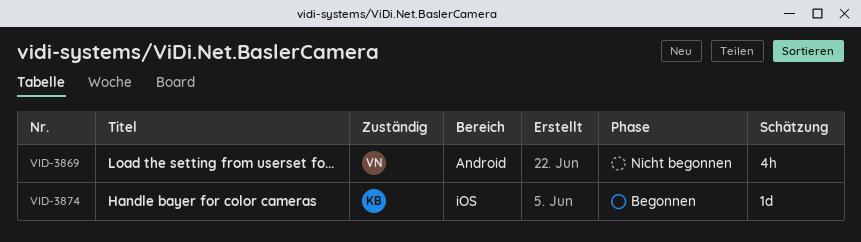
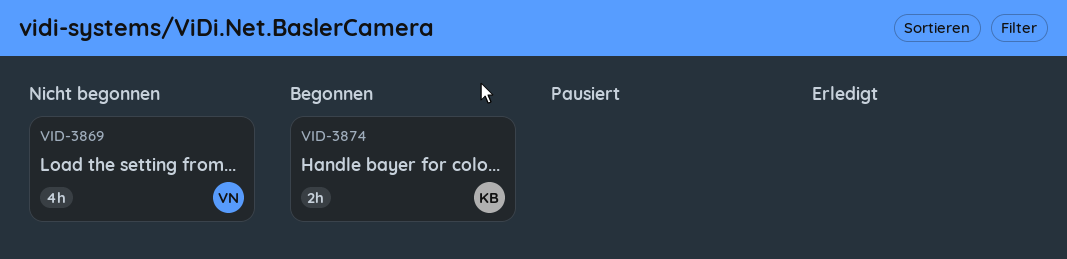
VID-3874, estimate: 1d -> 2h

